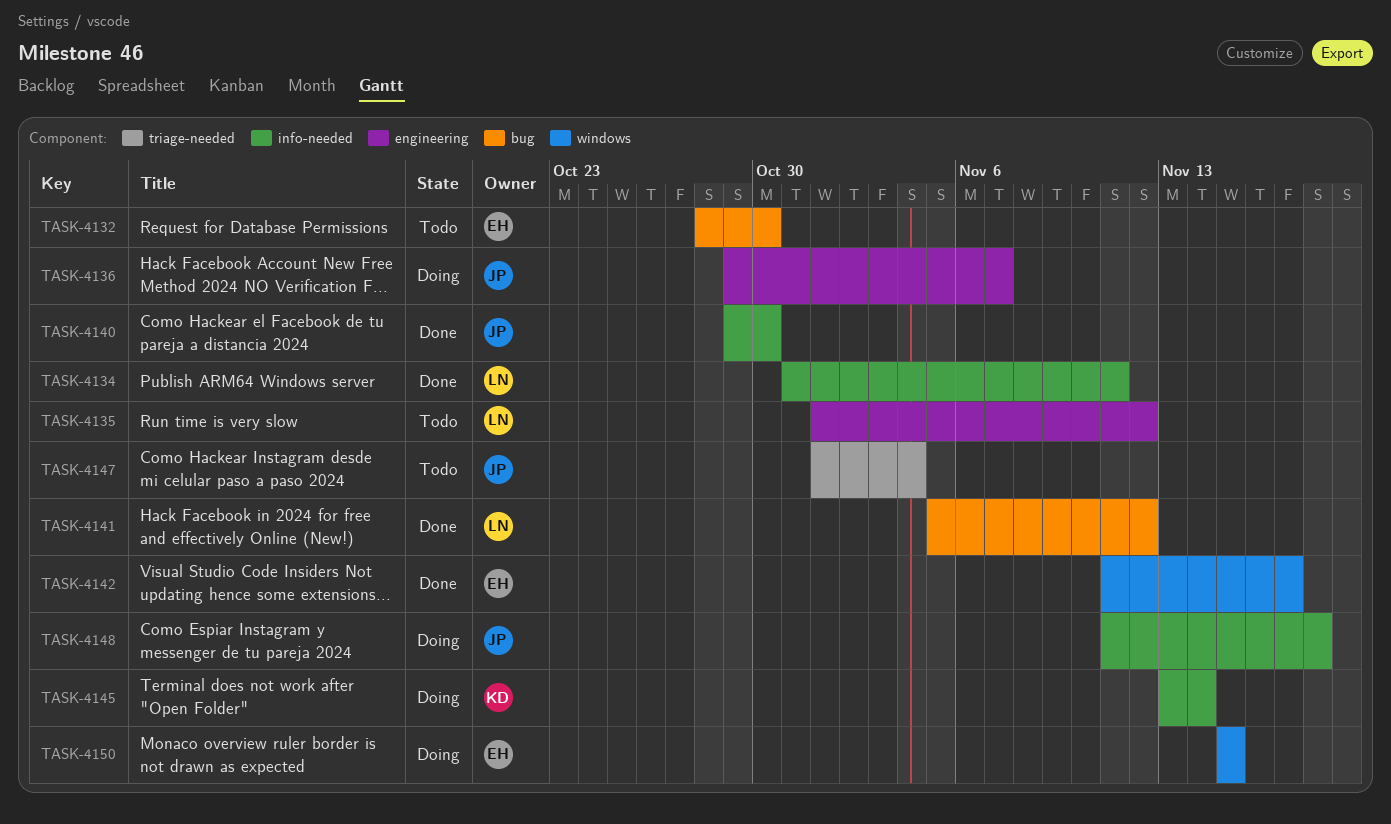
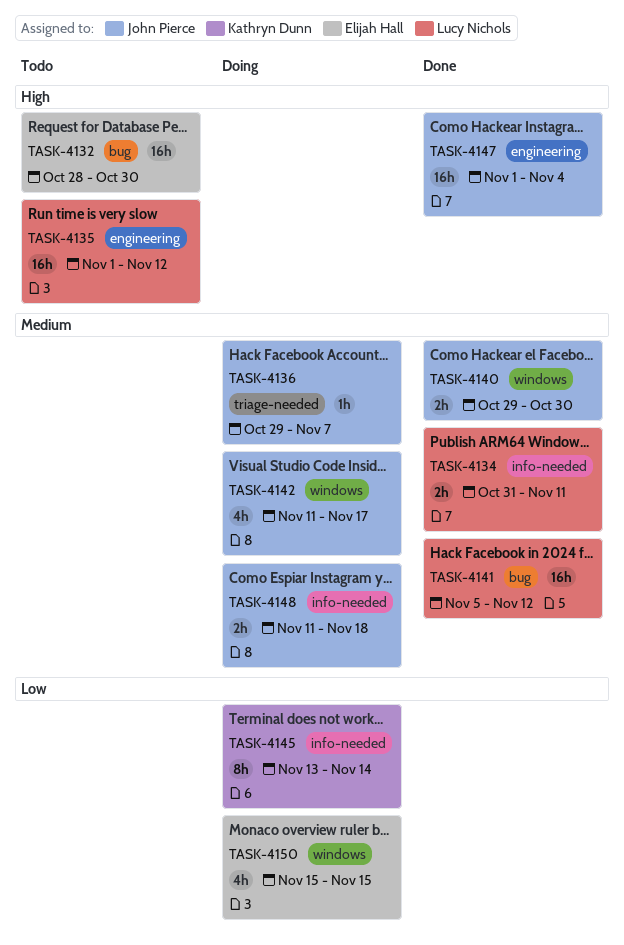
TASK-4136, label: engineering -> triage-needed
TASK-4140, label: info-needed -> windows
TASK-4142, status: Done -> Doing
TASK-4142, owner: Elijah Hall -> John Pierce
TASK-4147, status: Todo -> Done
TASK-4147, label: triage-needed -> engineering

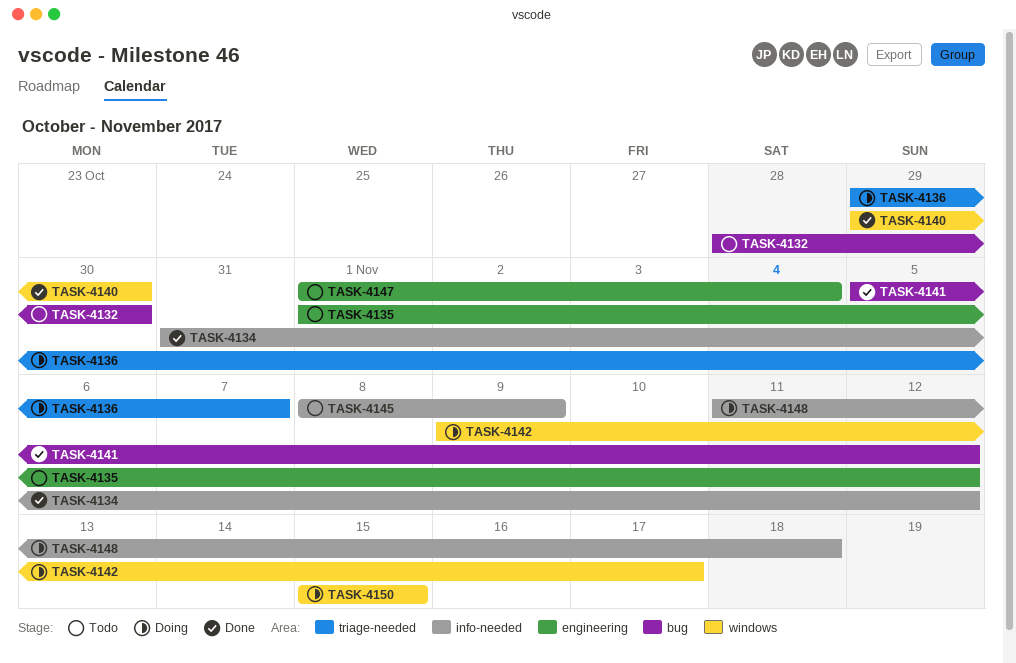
TASK-4134, due: Nov 11 -> Nov 12
TASK-4142, start: Nov 11 -> Nov 9
TASK-4145, status: Doing -> Todo
TASK-4145, start: Nov 13 -> Nov 8
TASK-4145, due: Nov 14 -> Nov 9
TASK-4147, status: Done -> Todo

